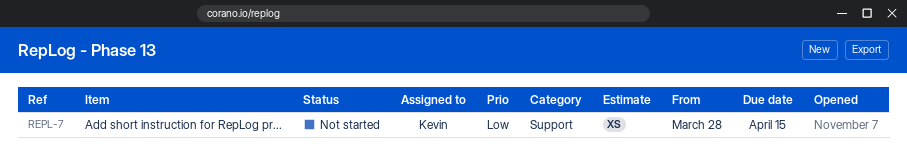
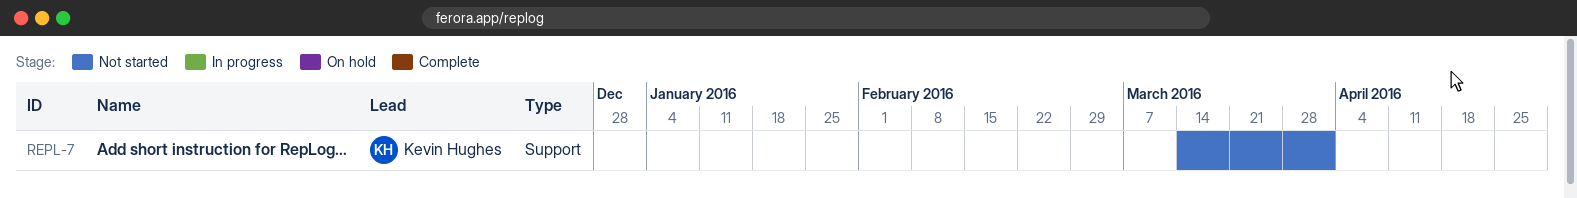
REPL-7, start: Mar 28 -> Mar 14
REPL-7, due: Apr 15 -> Apr 1

